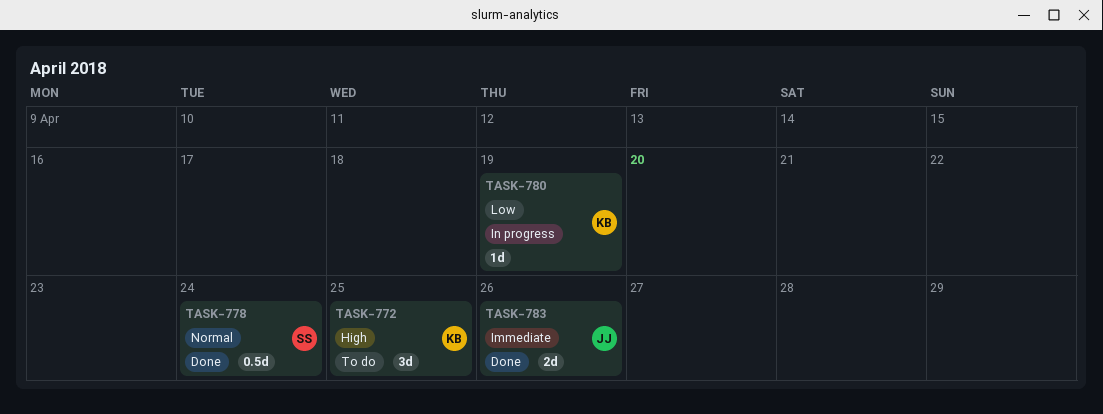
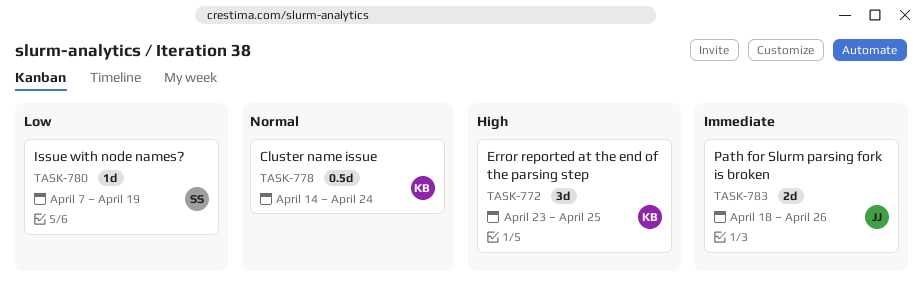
TASK-778, owner: SS -> KB
TASK-780, owner: KB -> SS

